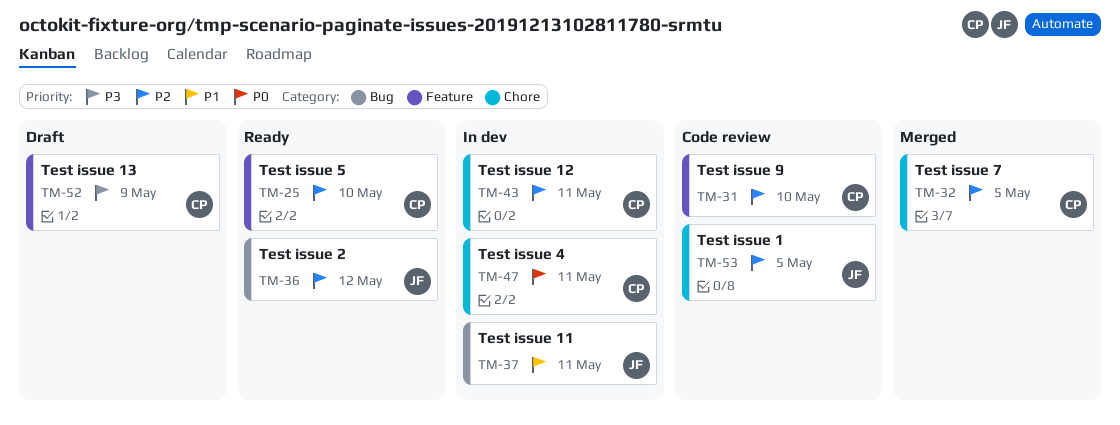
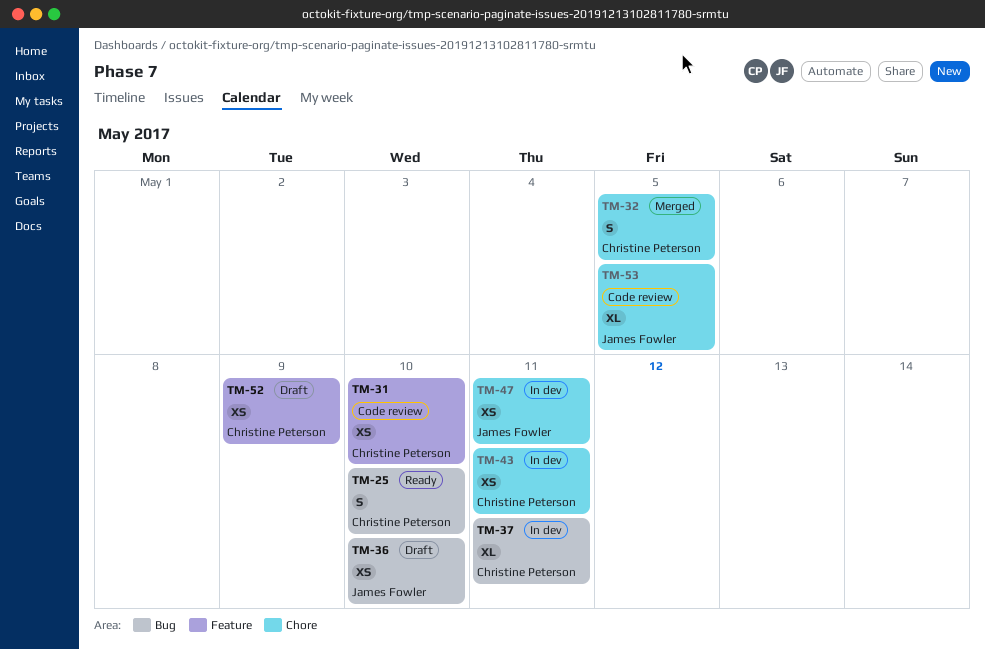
TM-25, label: Feature -> Bug
TM-36, status: Ready -> Draft
TM-36, due: May 12 -> May 10
TM-37, owner: James Fowler -> Christine Peterson
TM-47, owner: Christine Peterson -> James Fowler

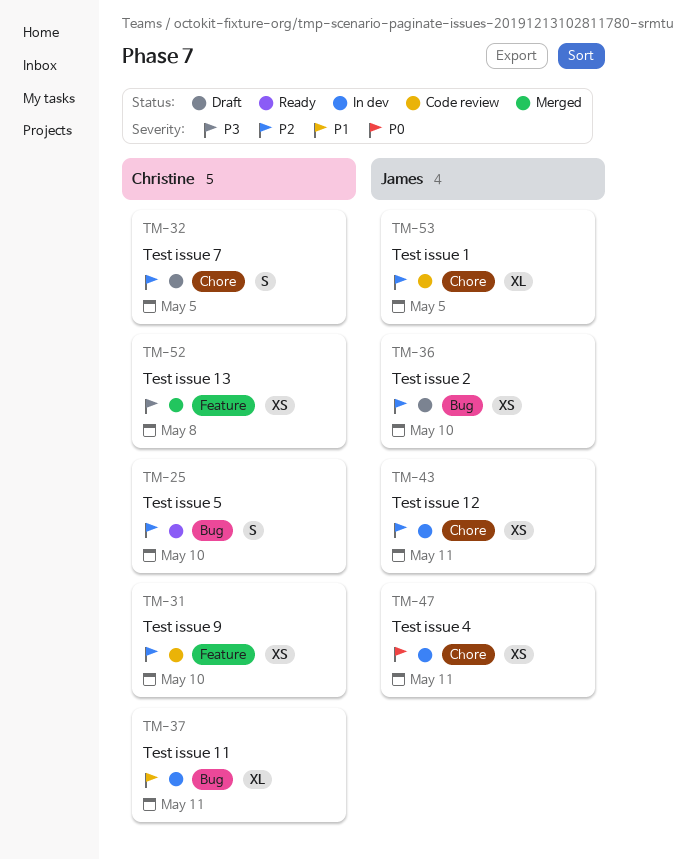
TM-32, status: Merged -> Draft
TM-43, owner: Christine Peterson -> James Fowler
TM-52, status: Draft -> Merged
TM-52, due: May 9 -> May 8

